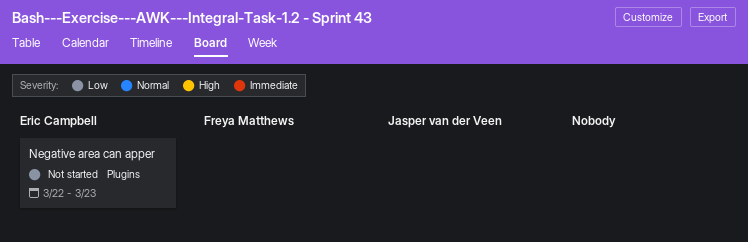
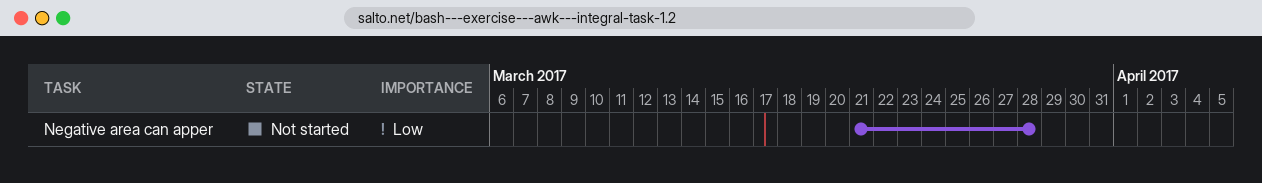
Negative area can apper, start: Mar 22 -> Mar 21
Negative area can apper, due: Mar 23 -> Mar 28

